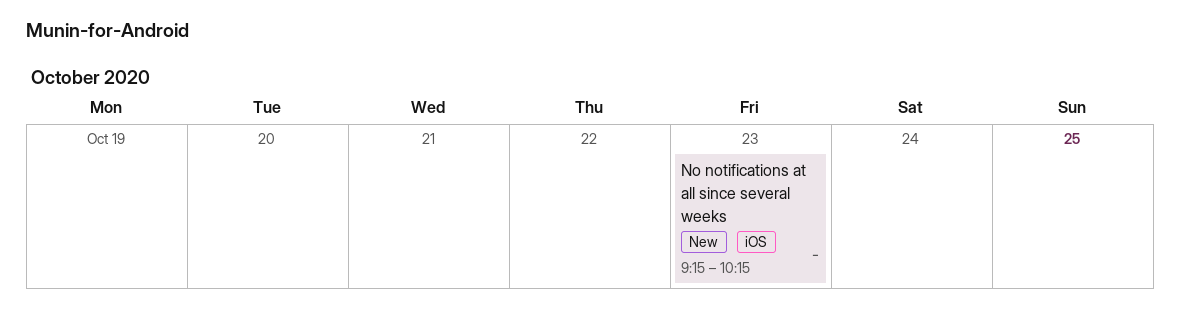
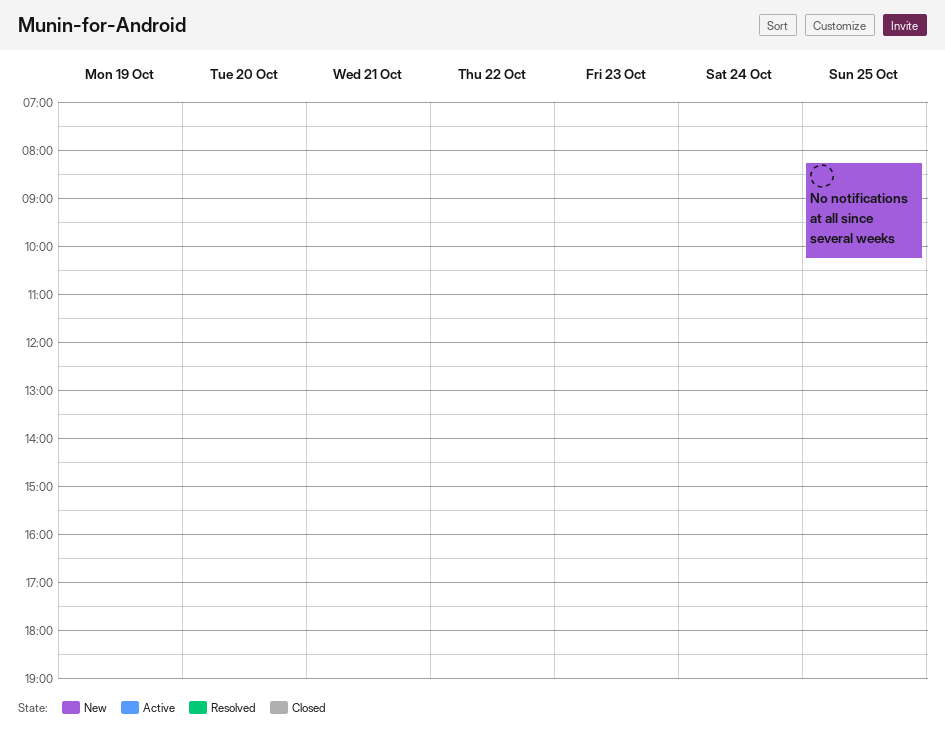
No notifications at all since several weeks, day: Oct 23 -> Oct 25
No notifications at all since several weeks, begins: 09:15 -> 08:15

